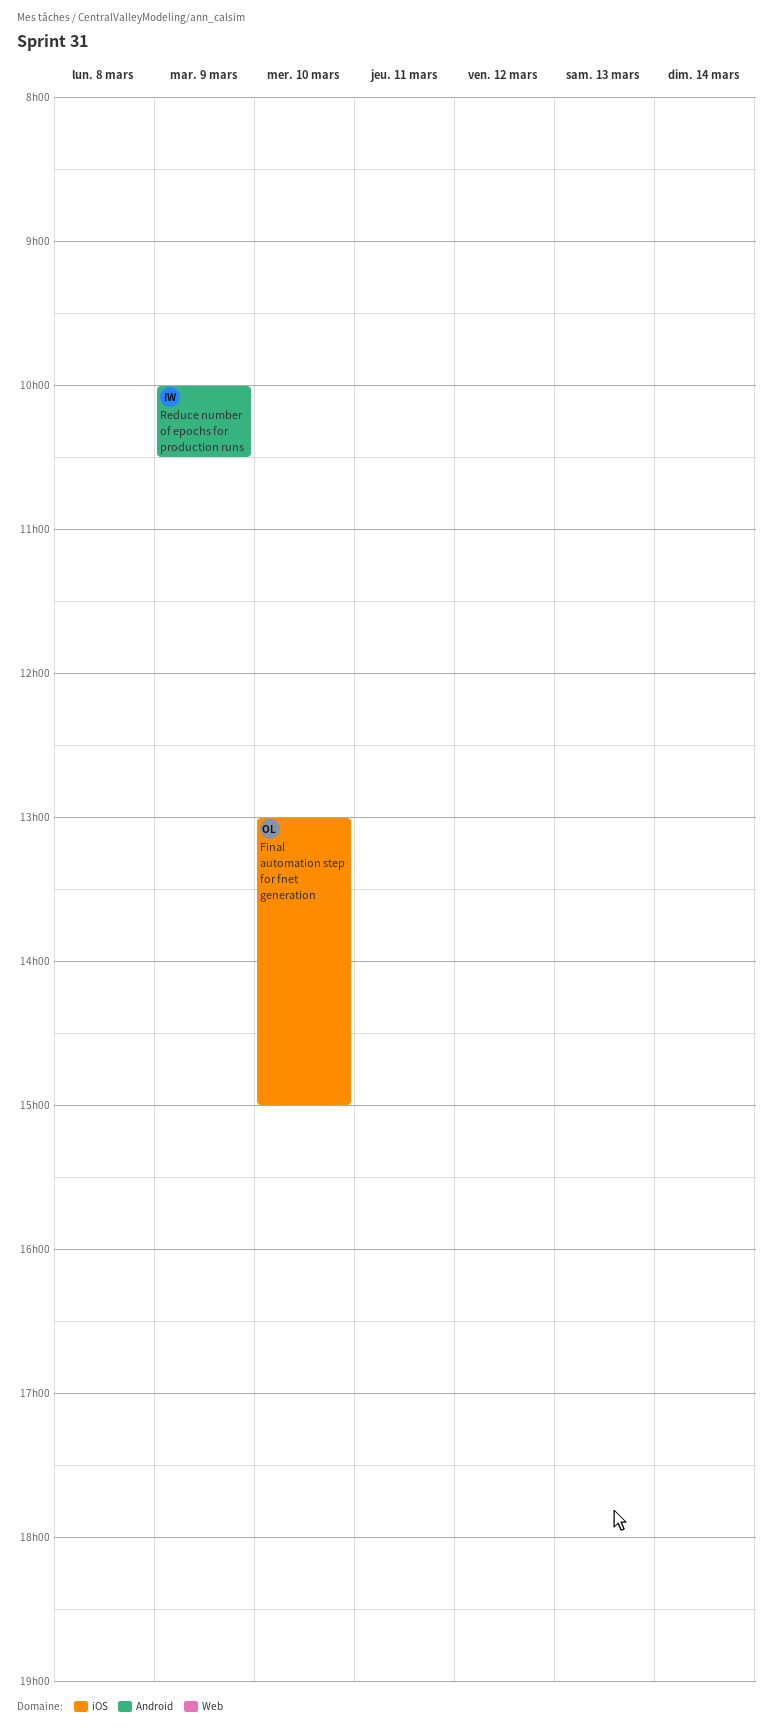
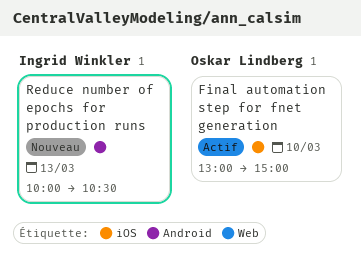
Reduce number of epochs for production runs, day: Mar 9 -> Mar 13

